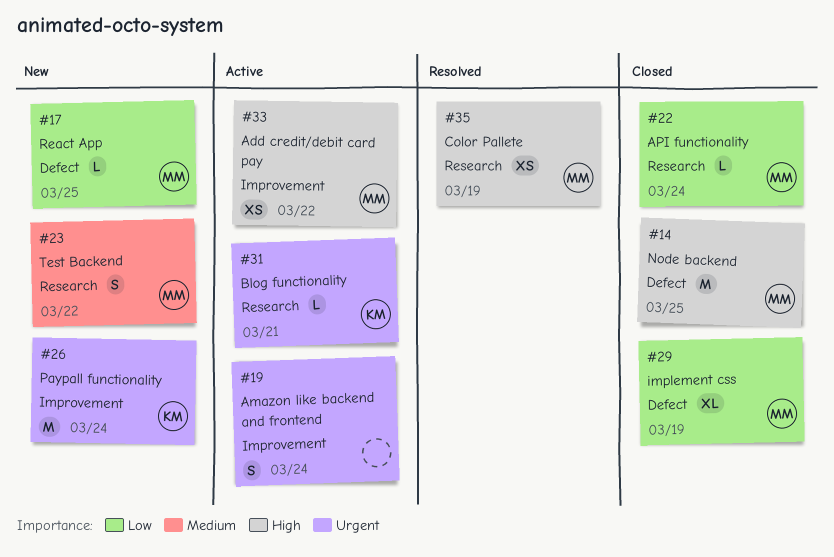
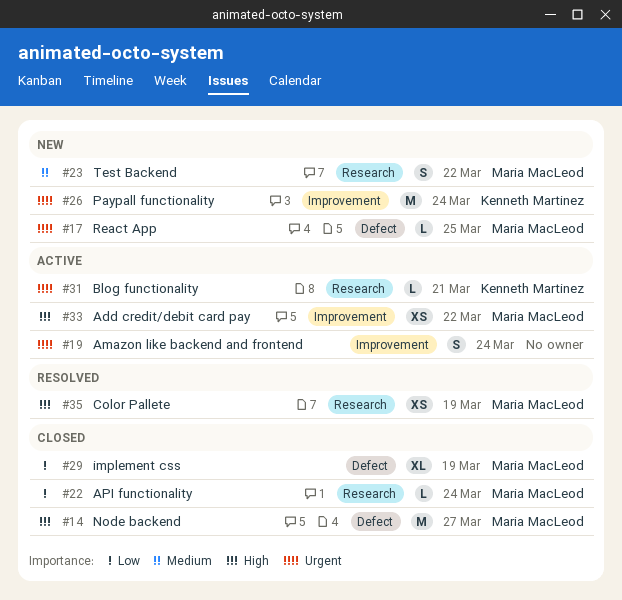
#14, due: Mar 25 -> Mar 27
#17, priority: Low -> Urgent

